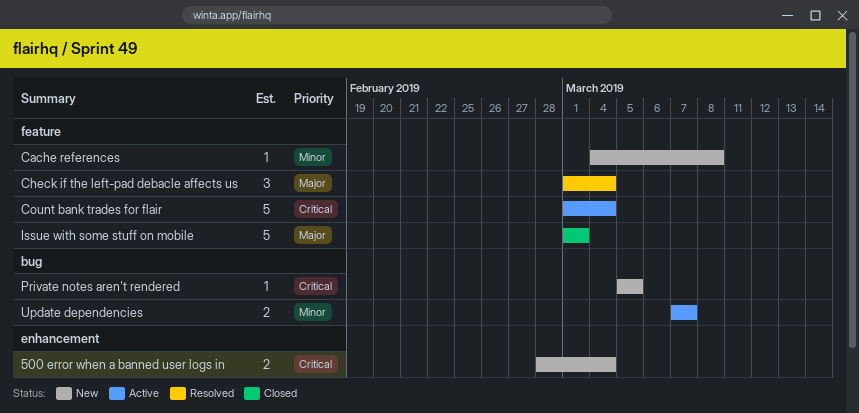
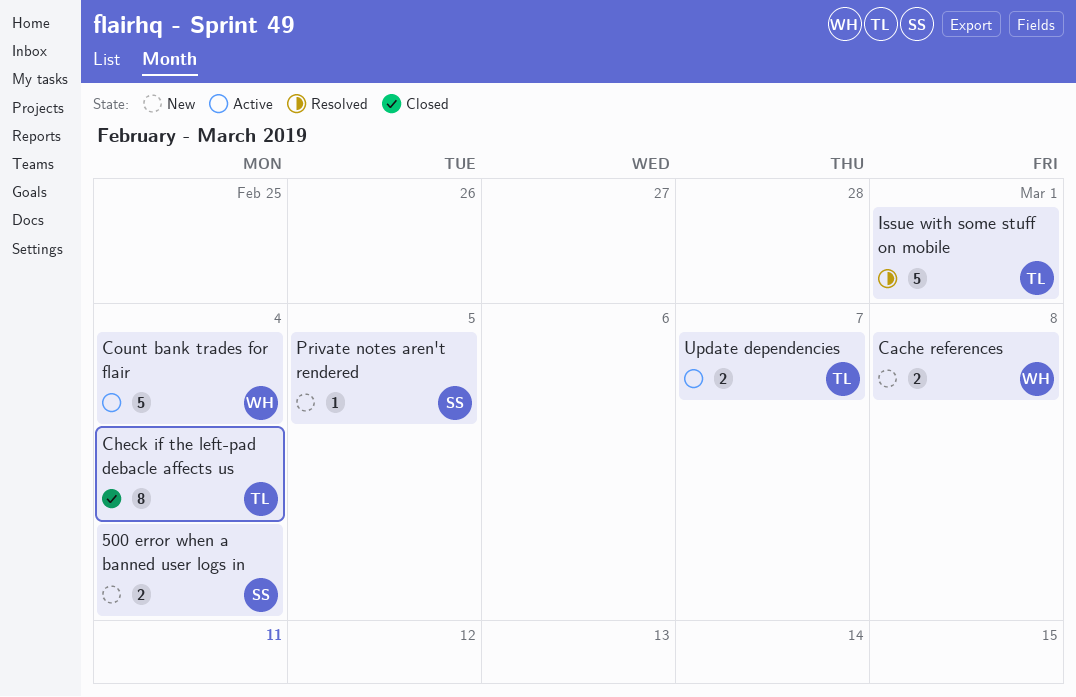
Cache references, estimate: 1 -> 2
Check if the left-pad debacle affects us, status: Resolved -> Closed
Check if the left-pad debacle affects us, estimate: 3 -> 8
Issue with some stuff on mobile, status: Closed -> Resolved

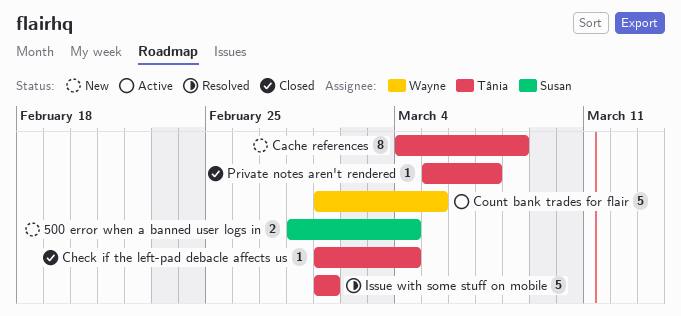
Cache references, owner: Wayne -> Tânia
Cache references, estimate: 2 -> 8
Check if the left-pad debacle affects us, estimate: 8 -> 1
Count bank trades for flair, due: Mar 4 -> Mar 5
Private notes aren't rendered, status: New -> Closed
Private notes aren't rendered, owner: Susan -> Tânia
Private notes aren't rendered, due: Mar 5 -> Mar 7
Update dependencies: present -> none

